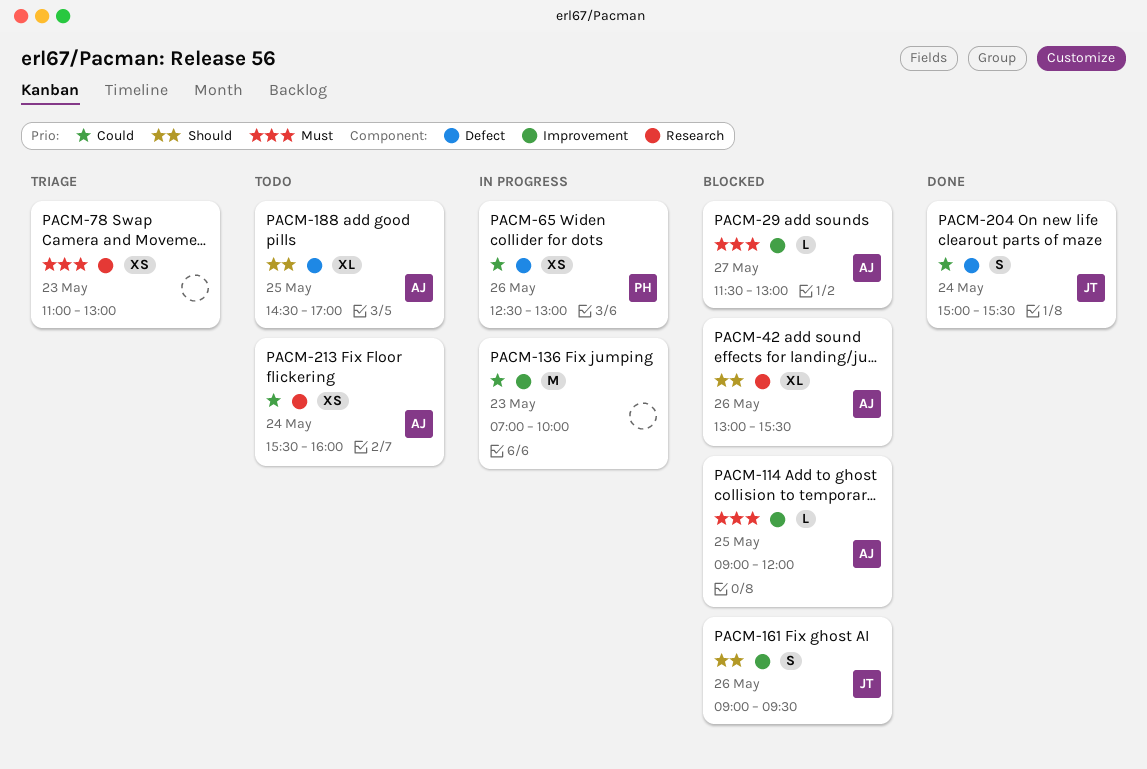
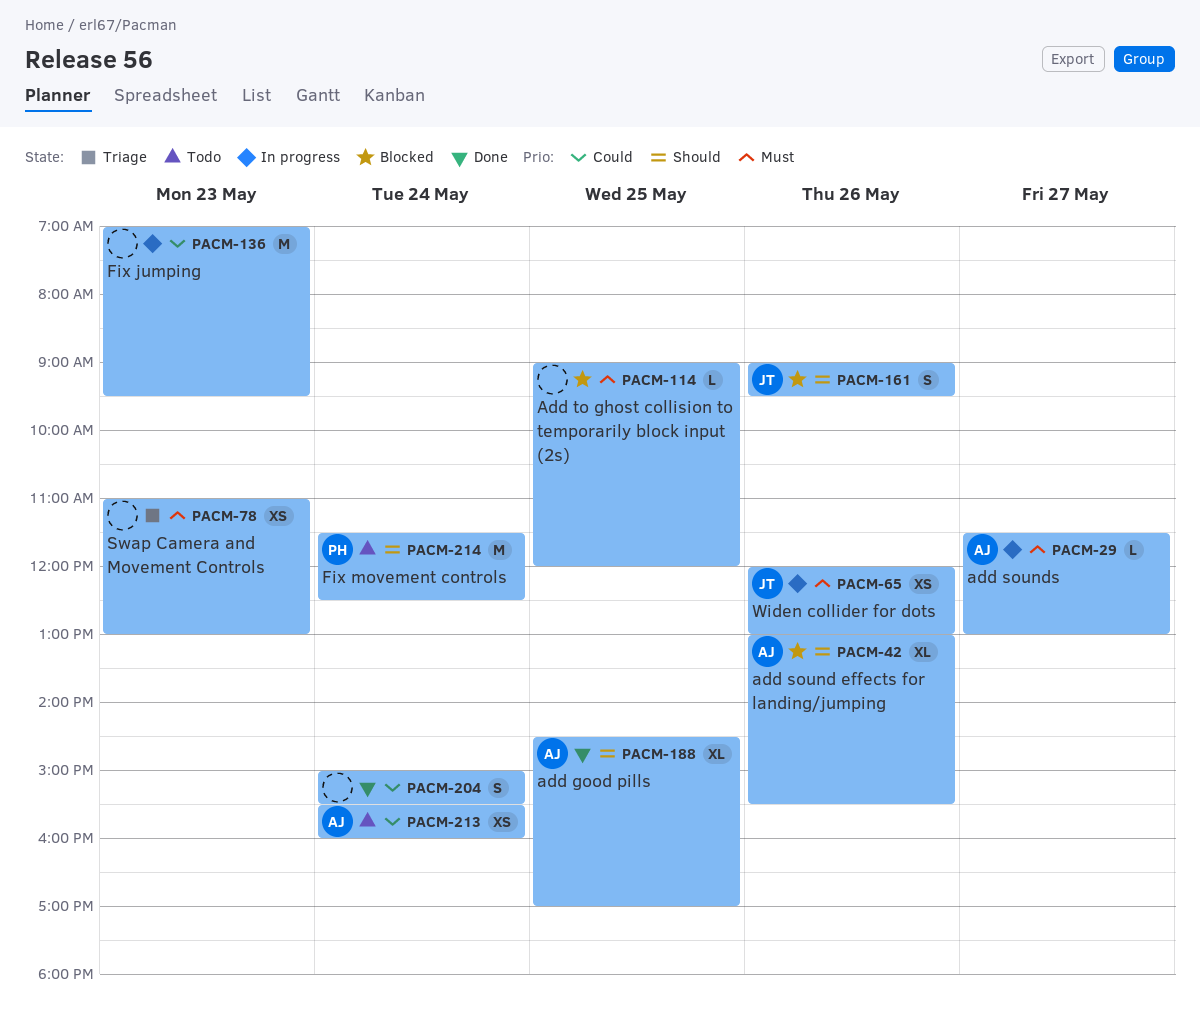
PACM-29, status: Blocked -> In progress
PACM-65, owner: PH -> JT
PACM-65, priority: Could -> Must
PACM-65, begins: 12:30 -> 12:00
PACM-114, owner: AJ -> none
PACM-136, ends: 10:00 -> 09:30
PACM-188, status: Todo -> Done
PACM-204, owner: JT -> none
PACM-214: none -> present

